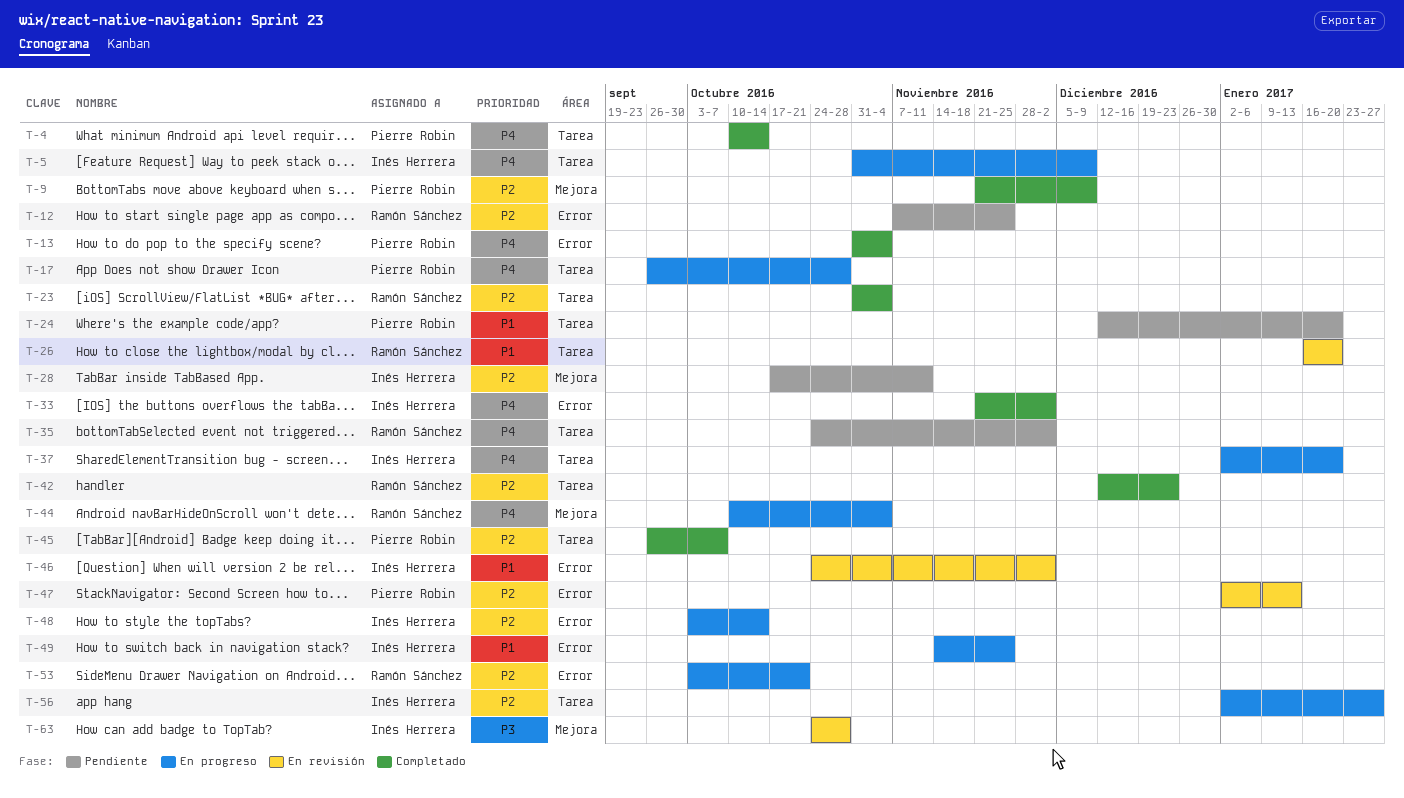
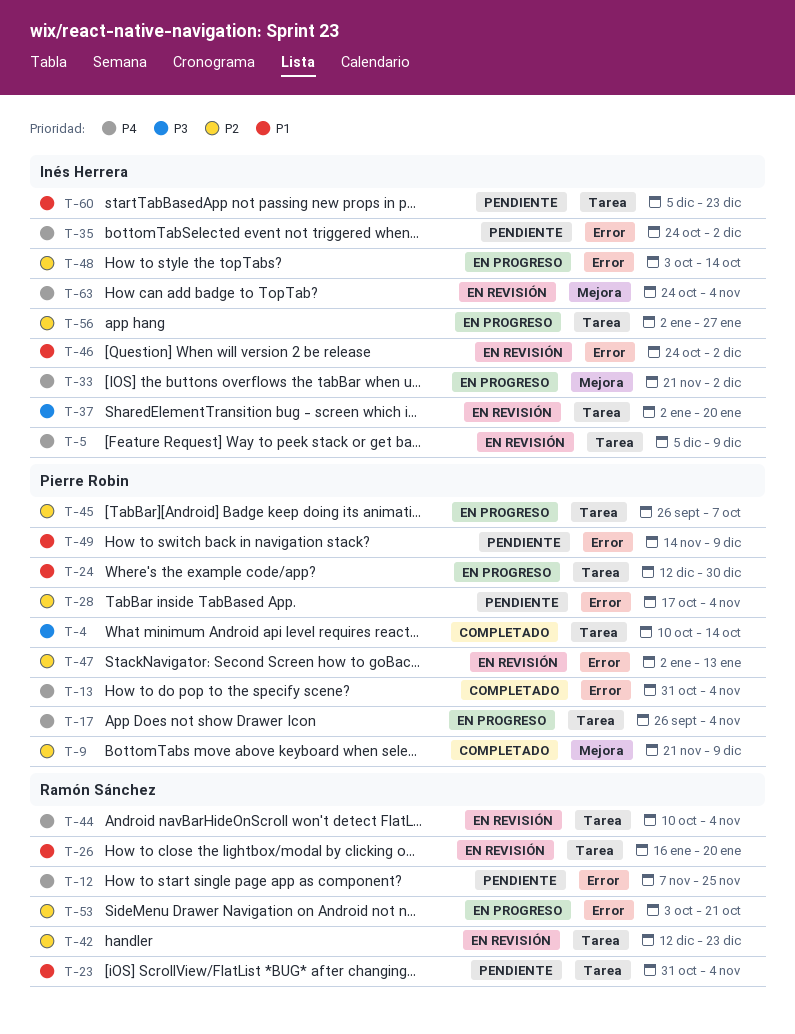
T-4, priority: P4 -> P3
T-5, status: En progreso -> En revisión
T-5, start: Oct 31 -> Dec 5
T-12, priority: P2 -> P4
T-17, due: Oct 28 -> Nov 4
T-23, status: Completado -> Pendiente
T-23, priority: P2 -> P1
T-24, status: Pendiente -> En progreso
T-24, due: Jan 20 -> Dec 30
T-28, owner: Inés Herrera -> Pierre Robin
T-28, label: Mejora -> Error
T-28, due: Nov 11 -> Nov 4
T-33, status: Completado -> En progreso
T-33, label: Error -> Mejora
T-35, owner: Ramón Sánchez -> Inés Herrera
T-35, label: Tarea -> Error
T-37, status: En progreso -> En revisión
T-37, priority: P4 -> P3
T-42, status: Completado -> En revisión
T-44, status: En progreso -> En revisión
T-44, label: Mejora -> Tarea
T-45, status: Completado -> En progreso
T-49, status: En progreso -> Pendiente
T-49, owner: Inés Herrera -> Pierre Robin
T-49, due: Nov 25 -> Dec 9
T-60: none -> present
T-63, priority: P3 -> P4
T-63, due: Oct 28 -> Nov 4

